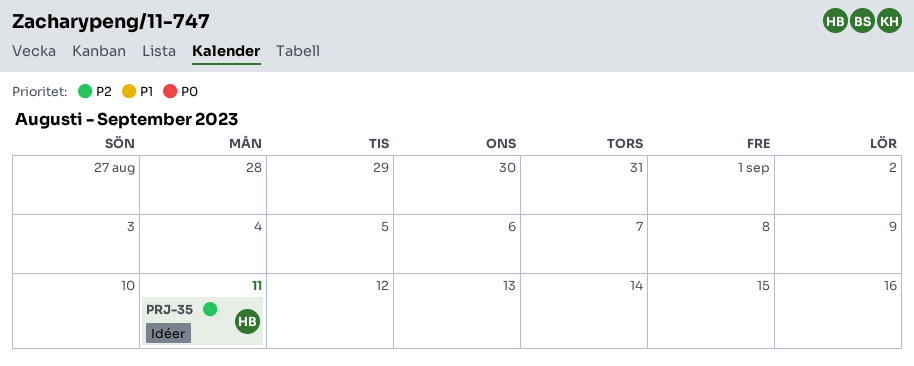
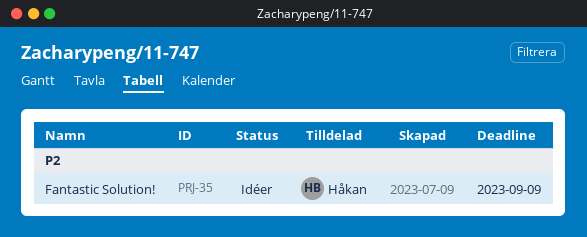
PRJ-35, due: Sep 11 -> Sep 9

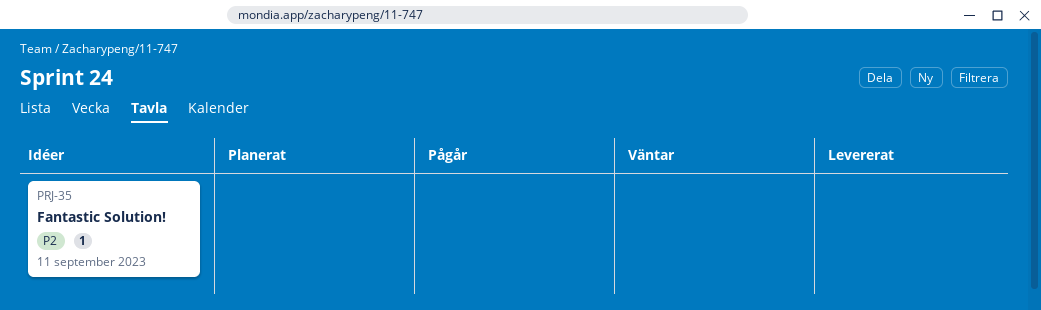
PRJ-35, due: Sep 9 -> Sep 11

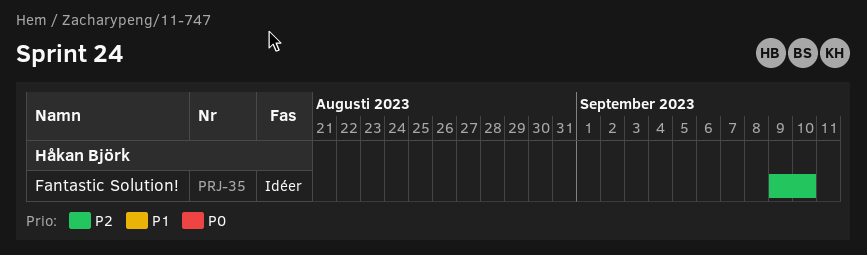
PRJ-35, due: Sep 11 -> Sep 10

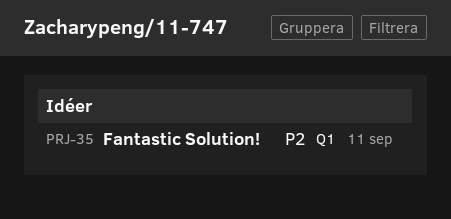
PRJ-35, due: Sep 10 -> Sep 11

